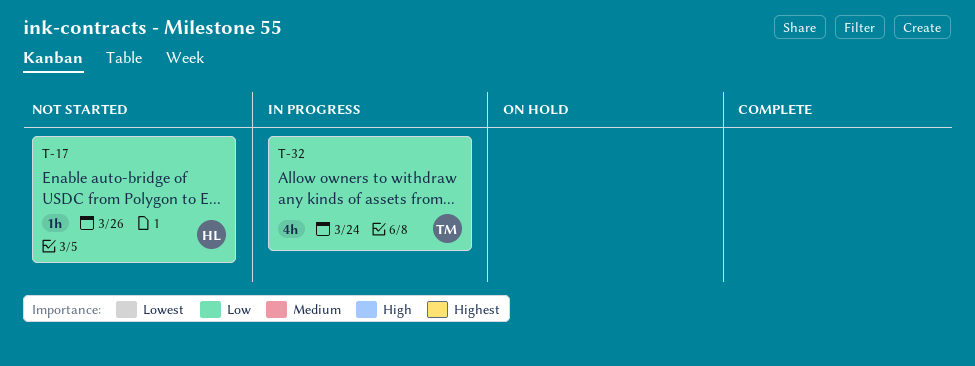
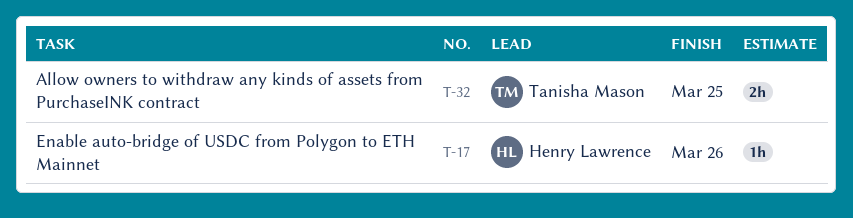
T-32, estimate: 4h -> 2h
T-32, due: Mar 24 -> Mar 25

